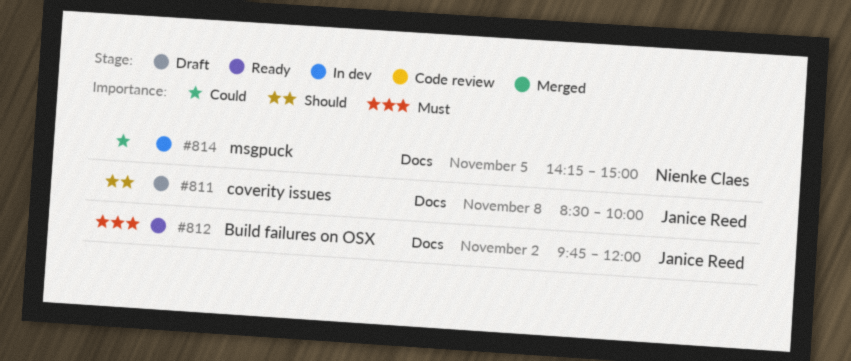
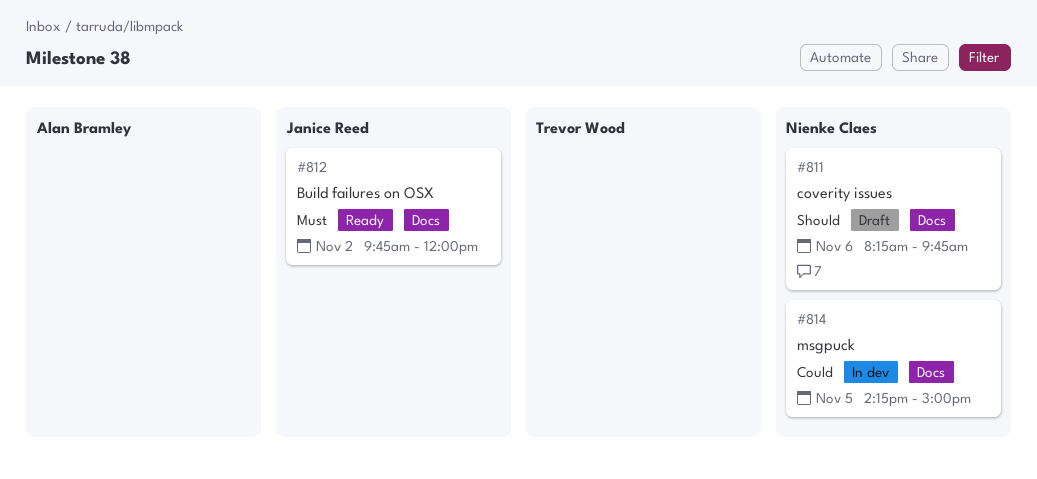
#811, owner: Janice Reed -> Nienke Claes
#811, day: Nov 8 -> Nov 6
#811, begins: 08:30 -> 08:15
#811, ends: 10:00 -> 09:45

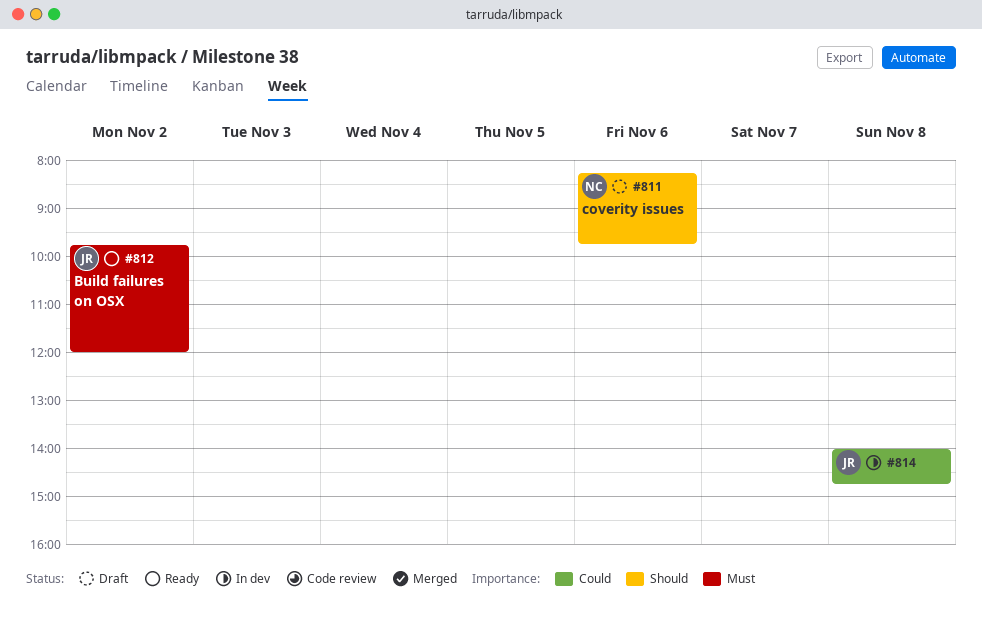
#814, owner: Nienke Claes -> Janice Reed
#814, day: Nov 5 -> Nov 8
#814, begins: 14:15 -> 14:00
#814, ends: 15:00 -> 14:45

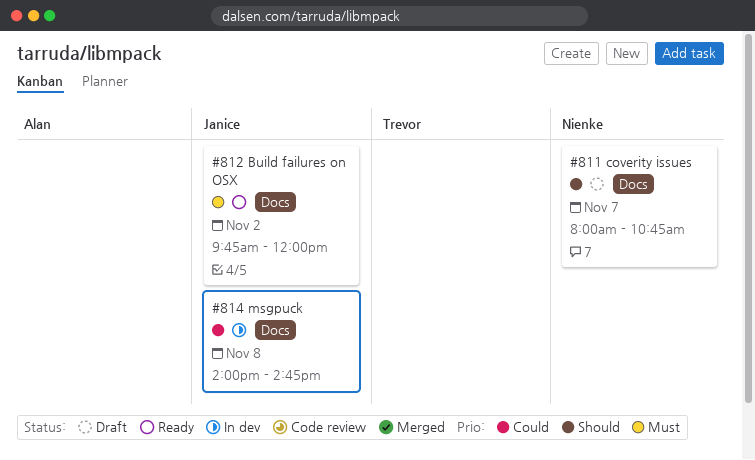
#811, day: Nov 6 -> Nov 7
#811, begins: 08:15 -> 08:00
#811, ends: 09:45 -> 10:45

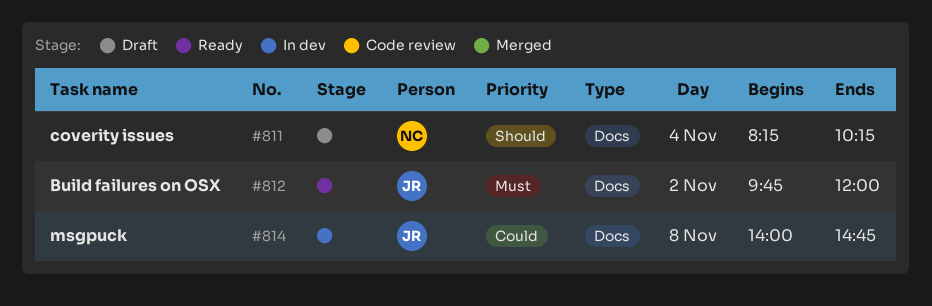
#811, day: Nov 7 -> Nov 4
#811, begins: 08:00 -> 08:15
#811, ends: 10:45 -> 10:15

